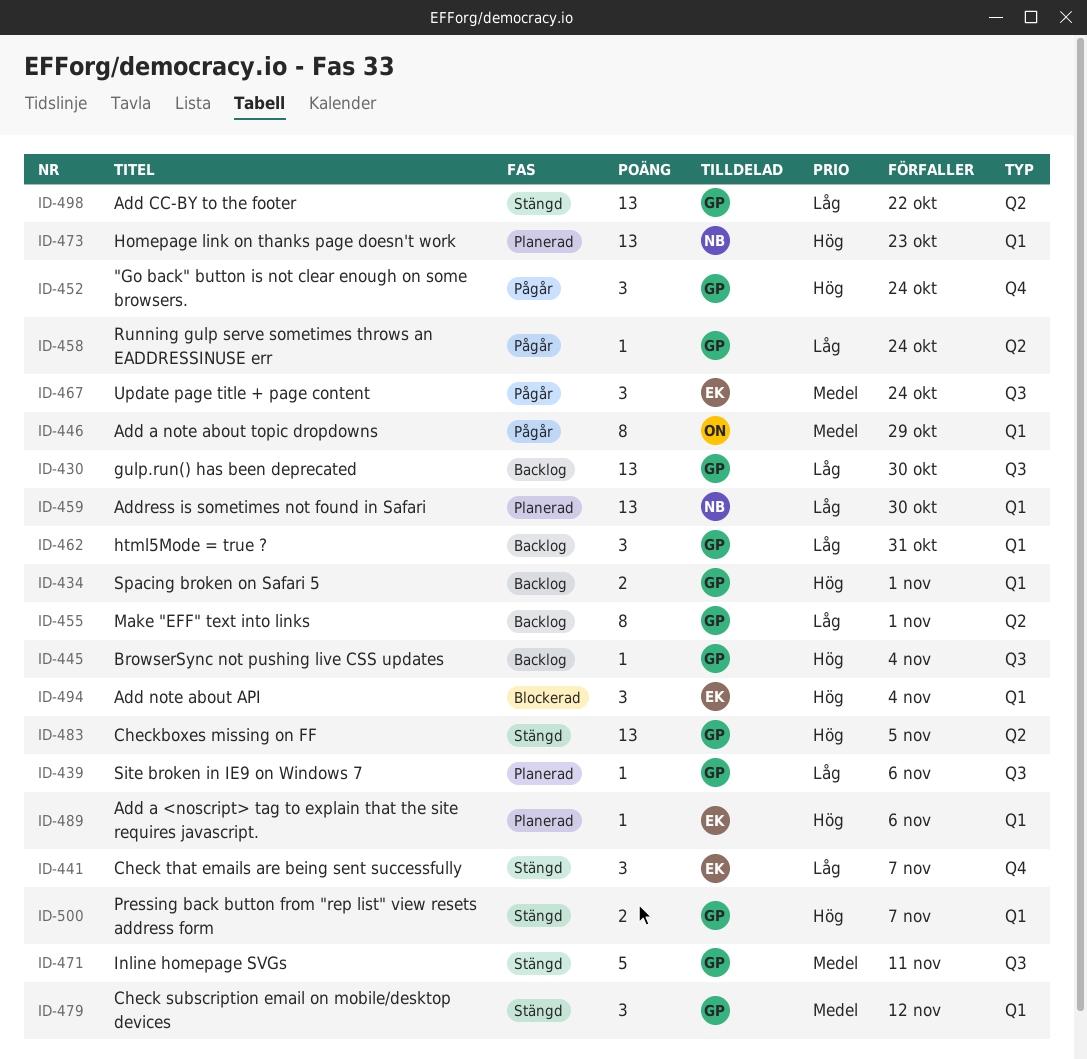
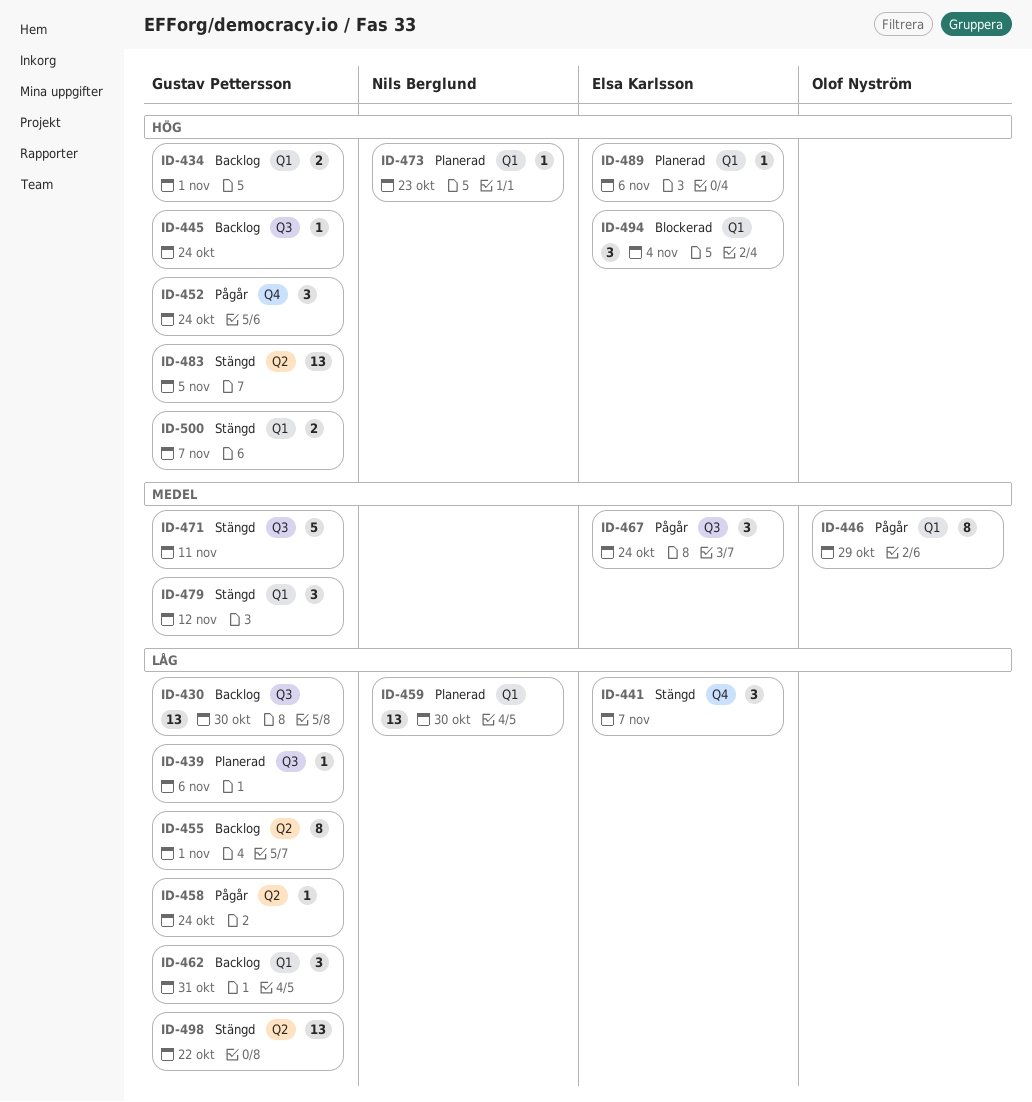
ID-445, due: Nov 4 -> Oct 24
ID-473, estimate: 13 -> 1

